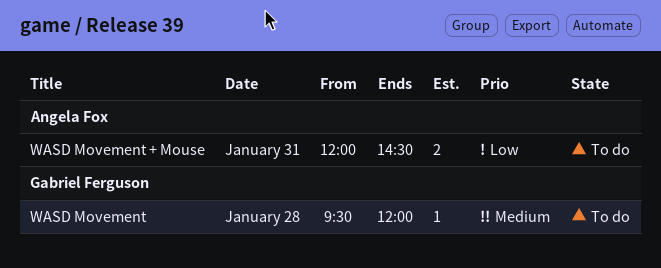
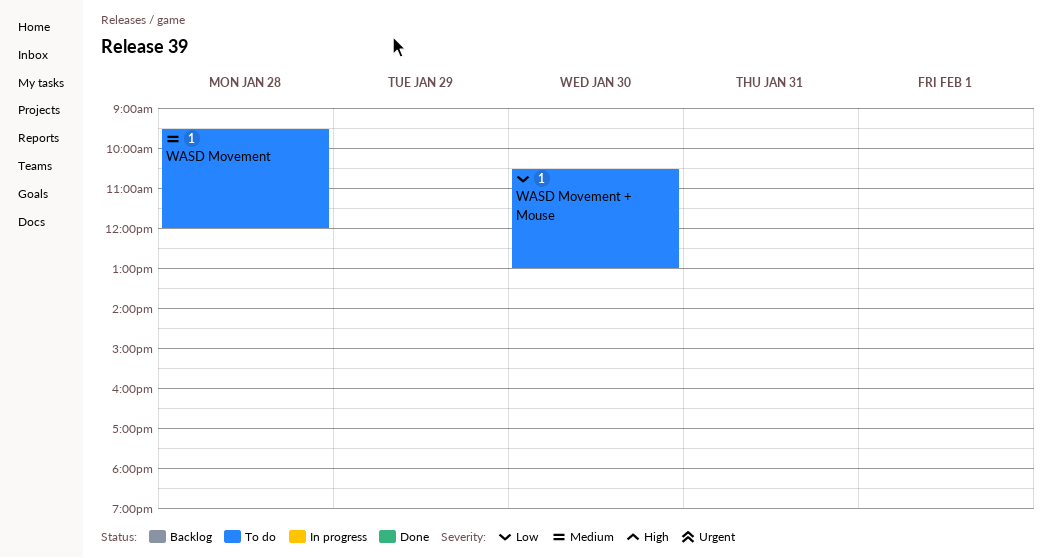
WASD Movement + Mouse, estimate: 2 -> 1
WASD Movement + Mouse, day: Jan 31 -> Jan 30
WASD Movement + Mouse, begins: 12:00 -> 10:30
WASD Movement + Mouse, ends: 14:30 -> 13:00

